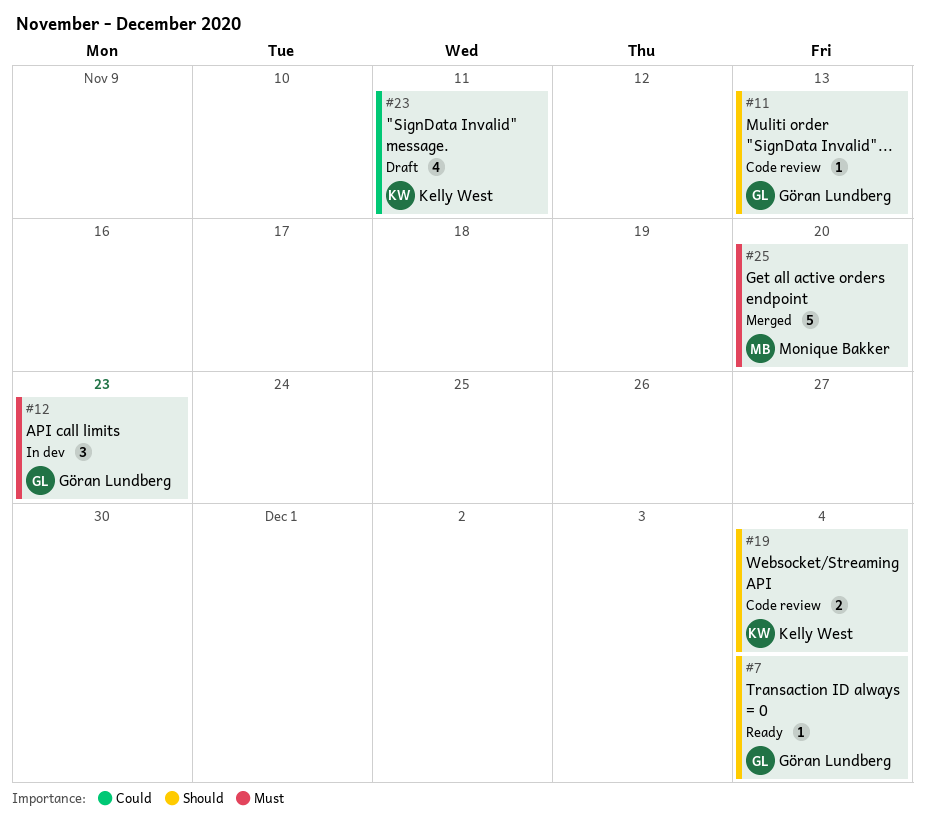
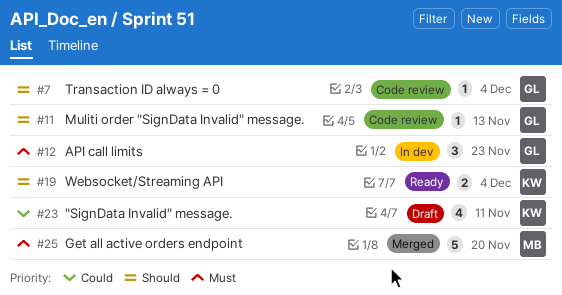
#7, status: Ready -> Code review
#19, status: Code review -> Ready

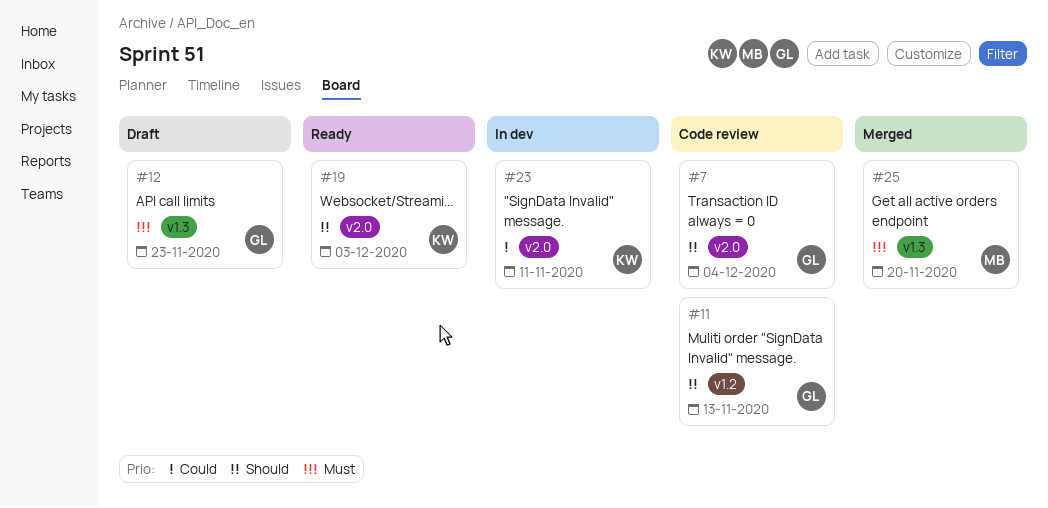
#12, status: In dev -> Draft
#19, due: Dec 4 -> Dec 3
#23, status: Draft -> In dev

